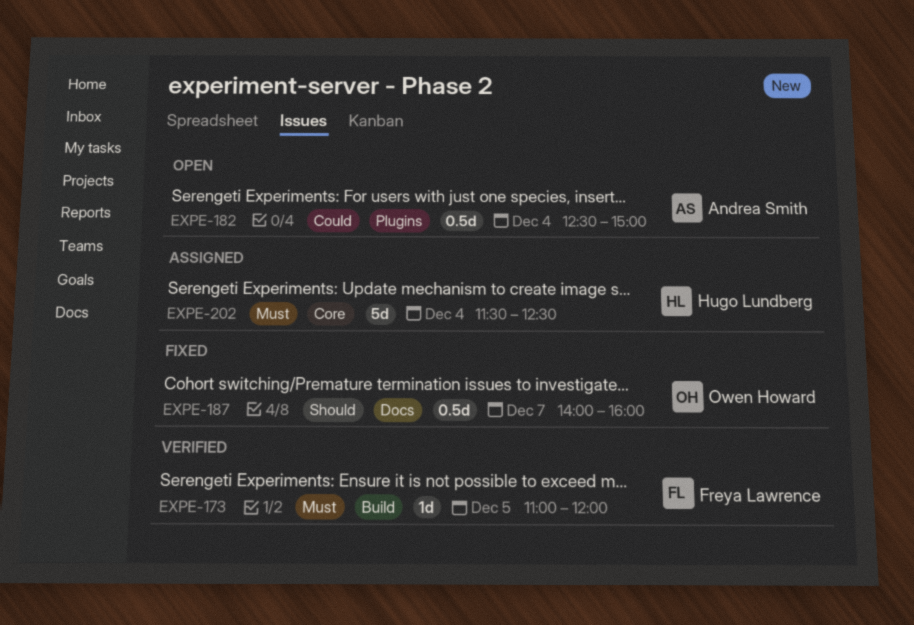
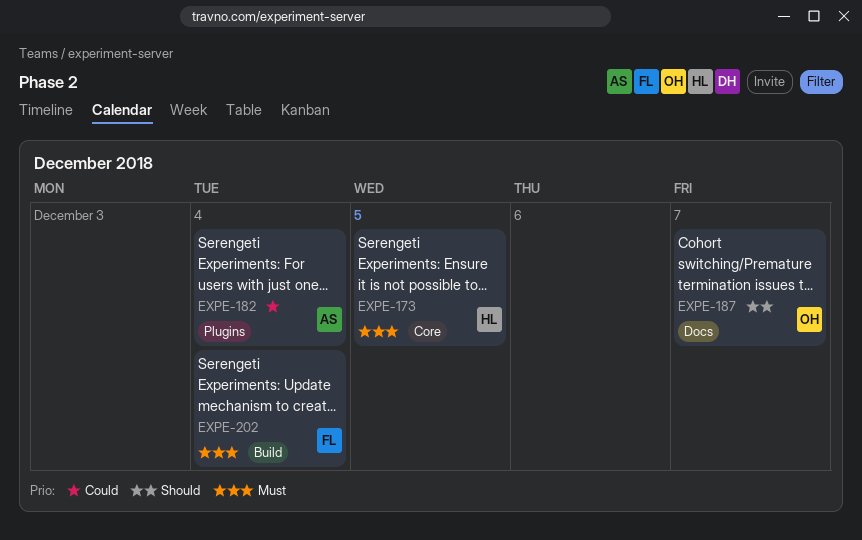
EXPE-173, owner: Freya Lawrence -> Hugo Lundberg
EXPE-173, label: Build -> Core
EXPE-202, owner: Hugo Lundberg -> Freya Lawrence
EXPE-202, label: Core -> Build

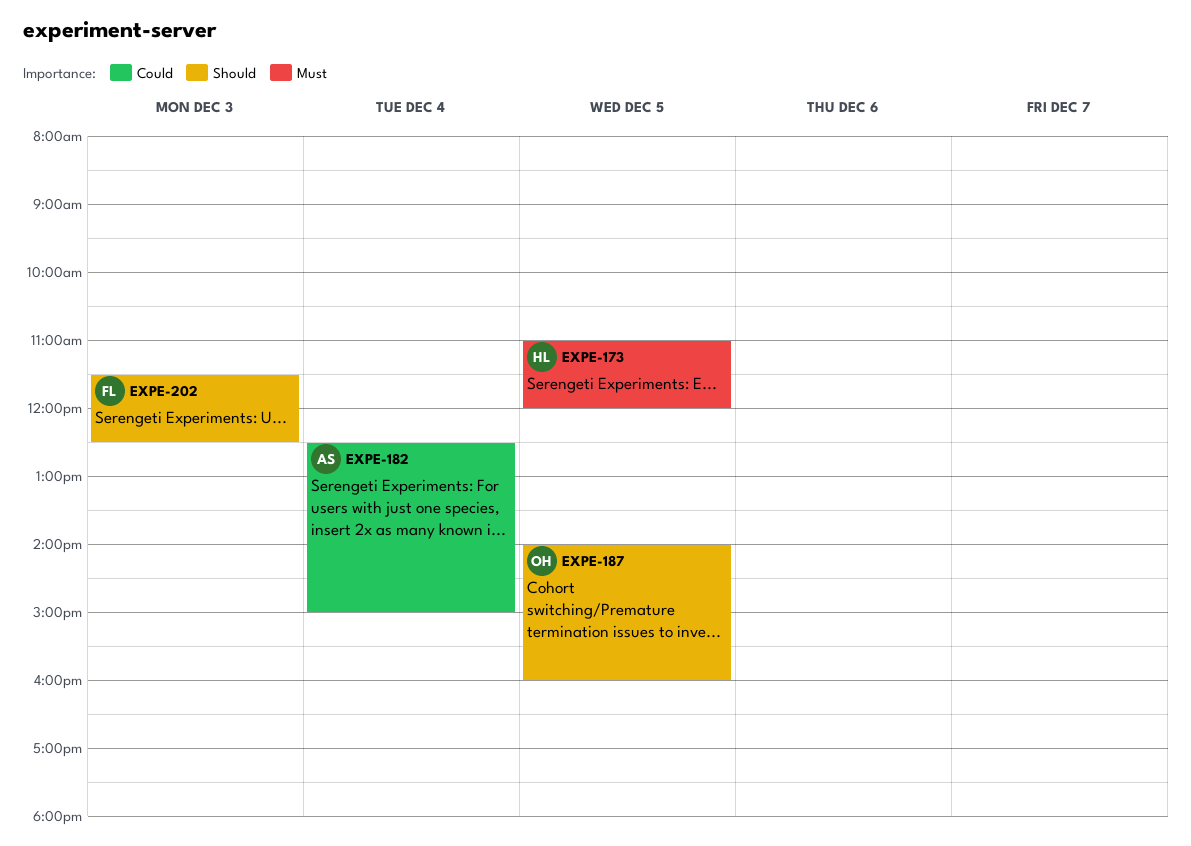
EXPE-187, day: Dec 7 -> Dec 5
EXPE-202, priority: Must -> Should
EXPE-202, day: Dec 4 -> Dec 3

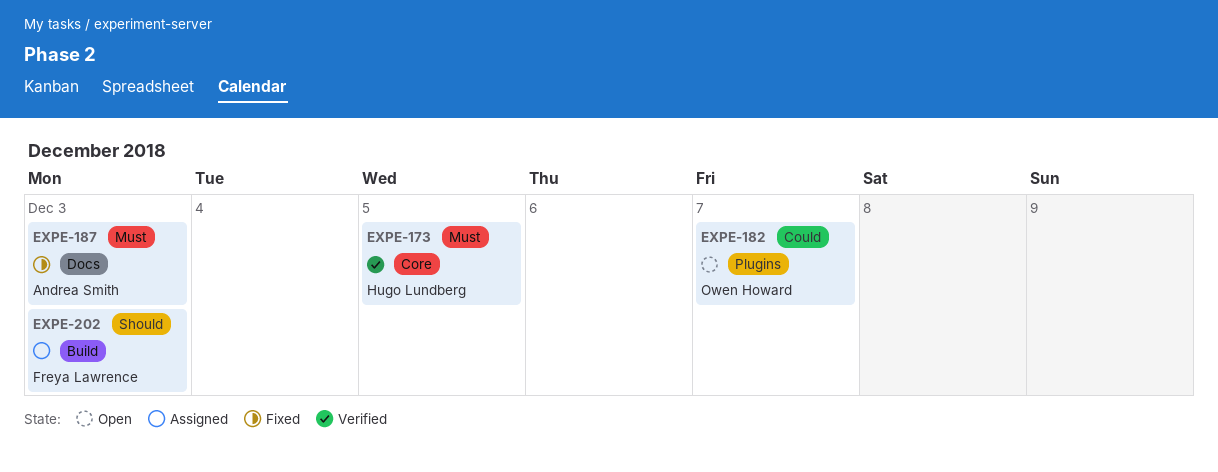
EXPE-182, owner: Andrea Smith -> Owen Howard
EXPE-182, day: Dec 4 -> Dec 7
EXPE-187, owner: Owen Howard -> Andrea Smith
EXPE-187, priority: Should -> Must
EXPE-187, day: Dec 5 -> Dec 3

